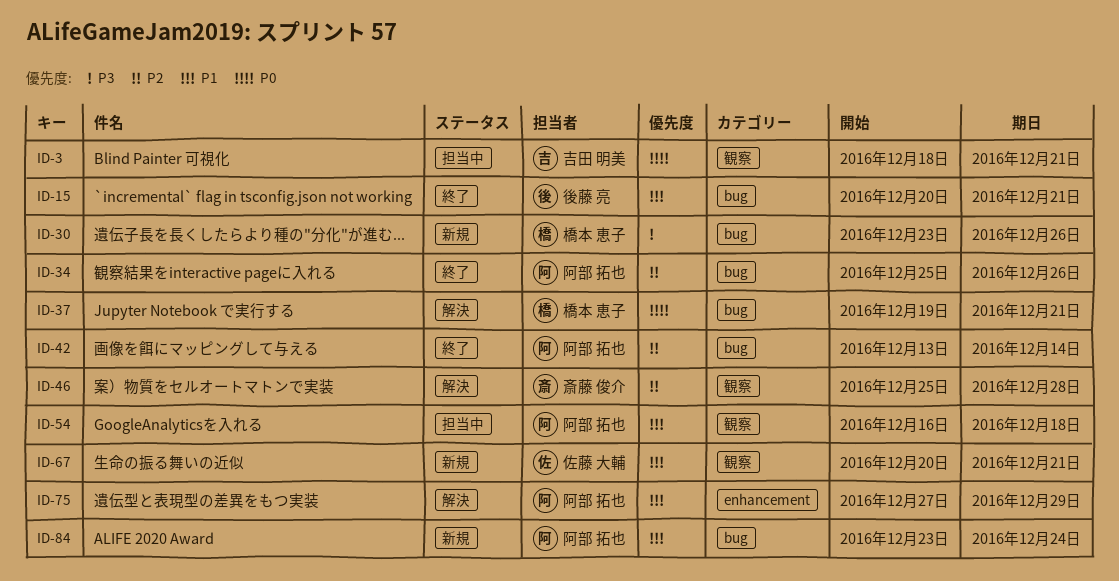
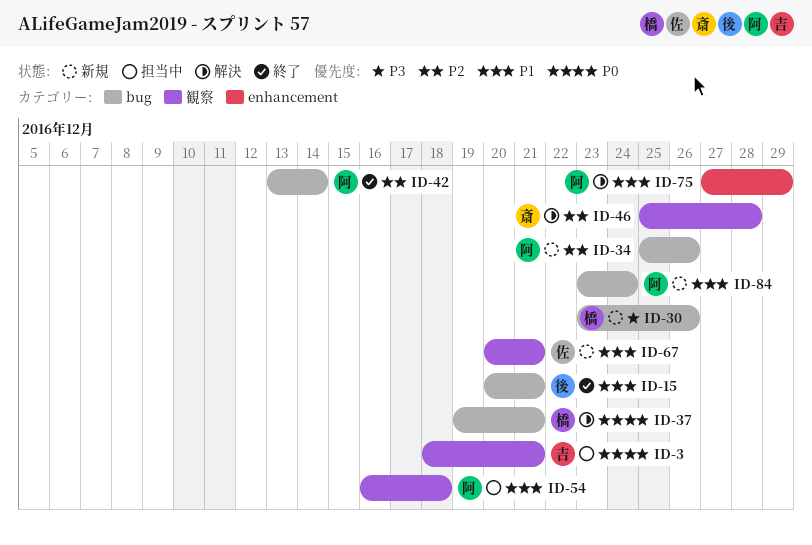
ID-34, status: 終了 -> 新規

